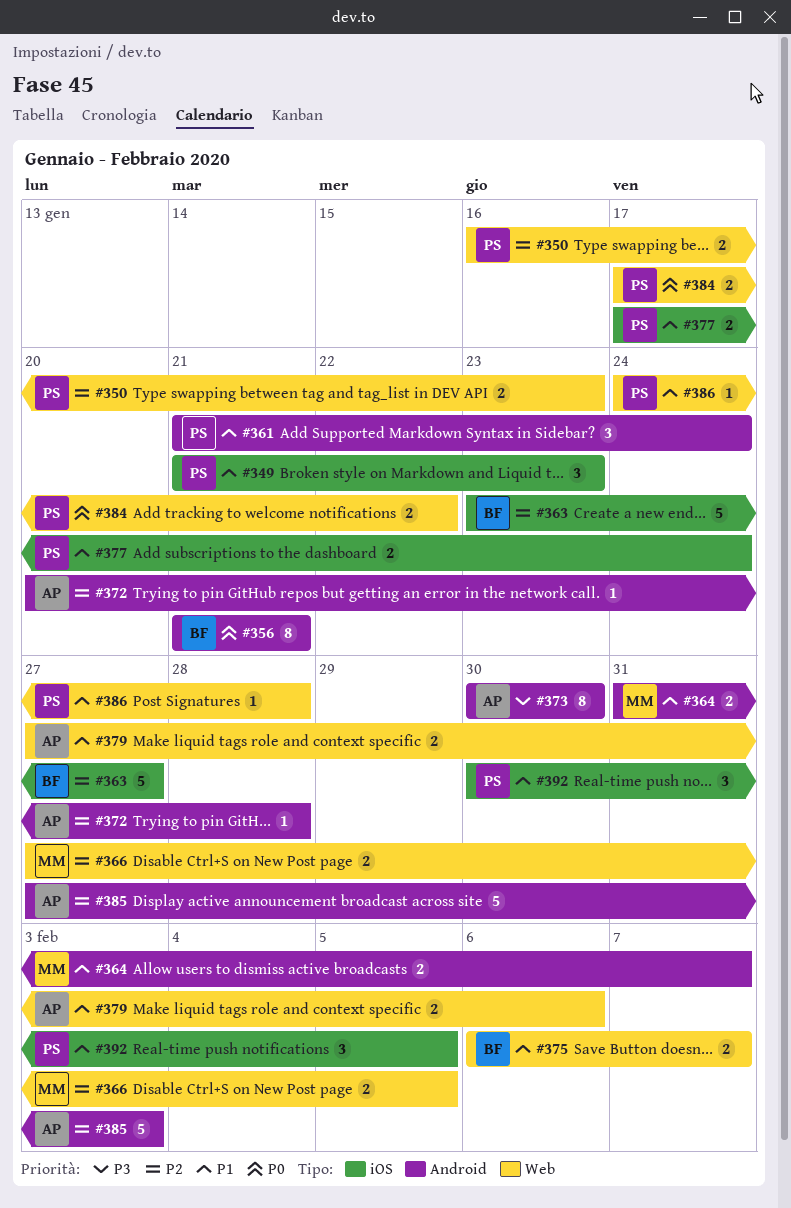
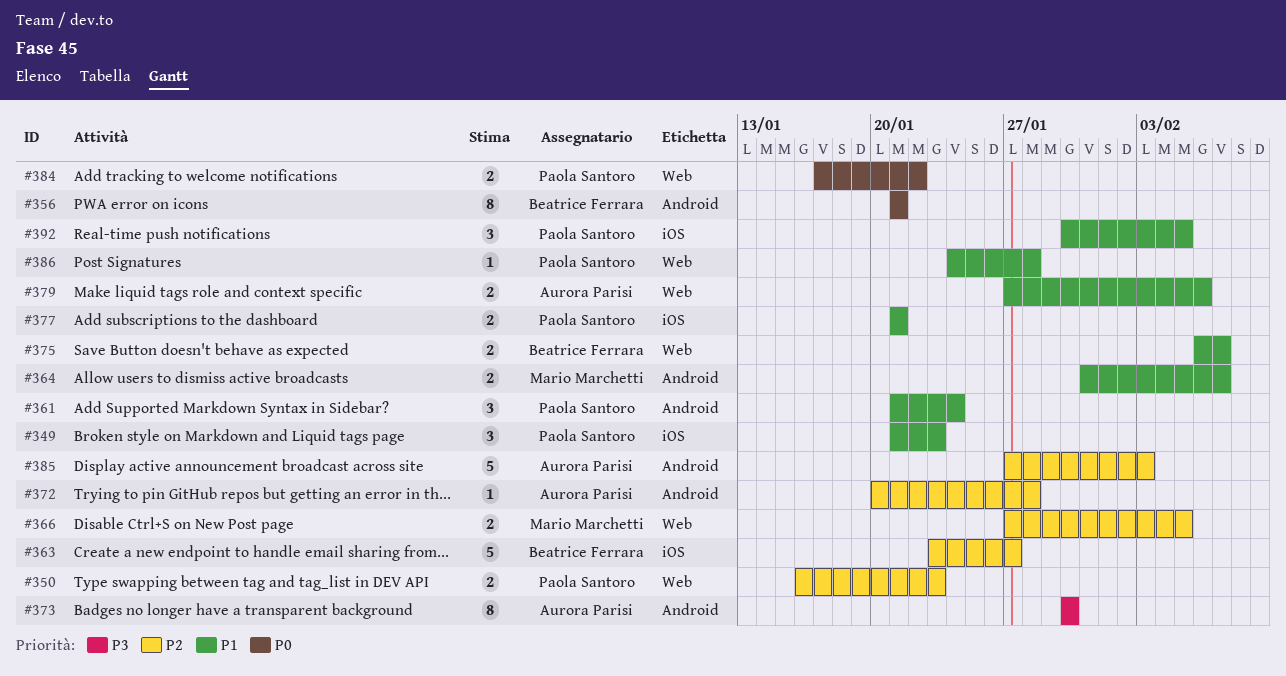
#377, start: Jan 17 -> Jan 21
#377, due: Jan 24 -> Jan 21

